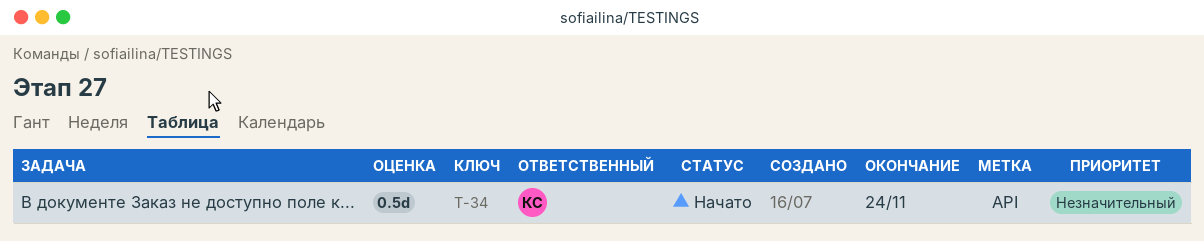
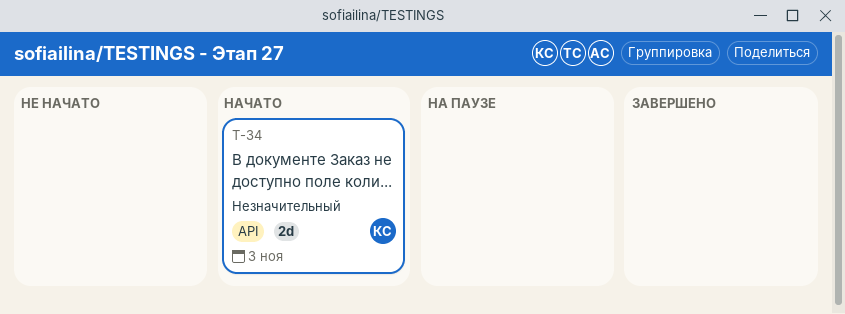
T-34, estimate: 0.5d -> 2d
T-34, due: Nov 24 -> Nov 3

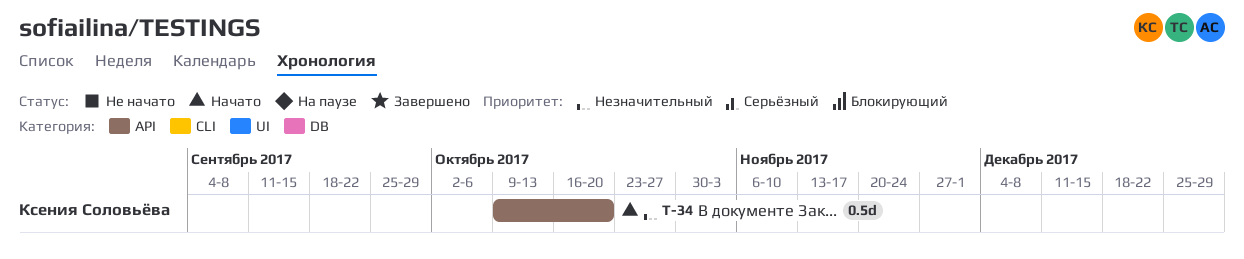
T-34, estimate: 2d -> 0.5d
T-34, due: Nov 3 -> Oct 20

